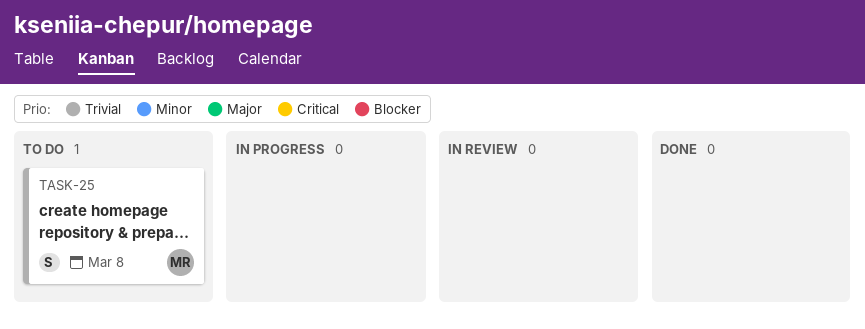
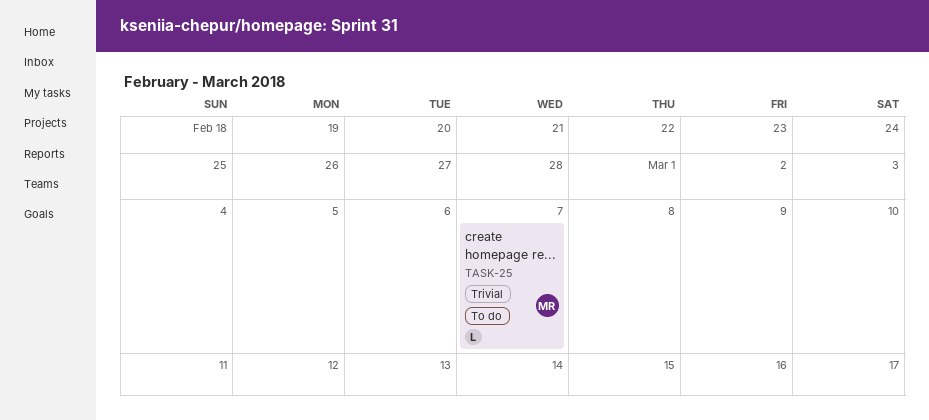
TASK-25, estimate: S -> L
TASK-25, due: Mar 8 -> Mar 7

